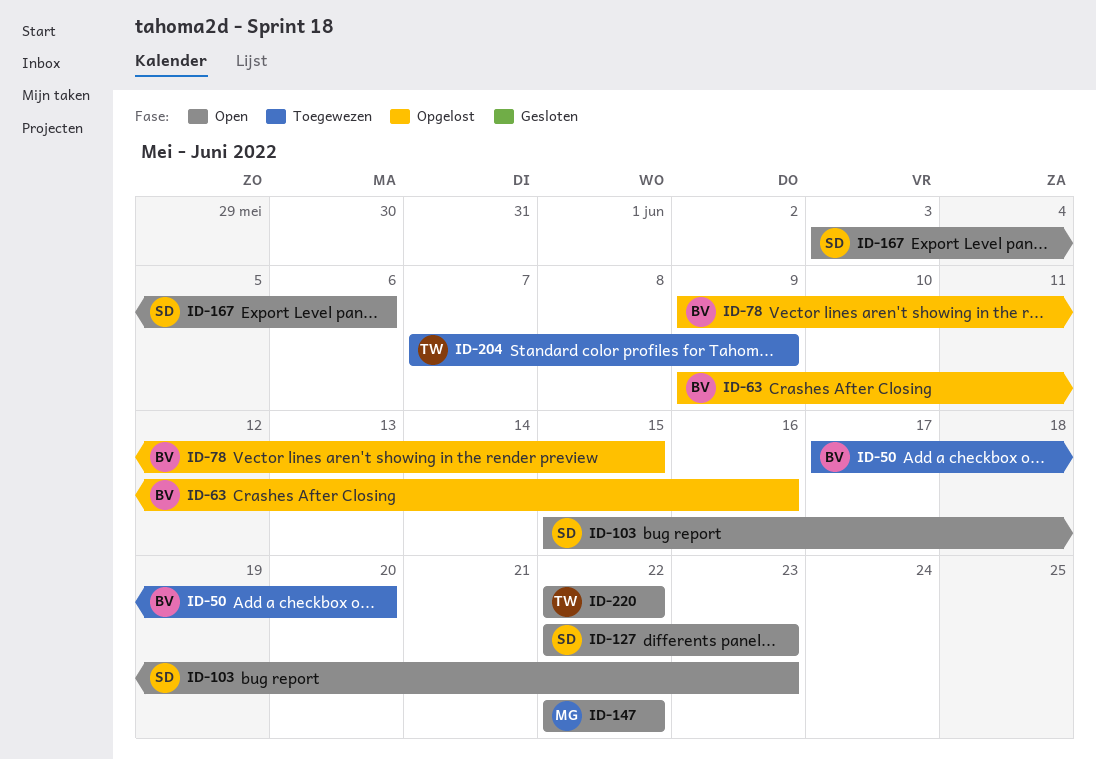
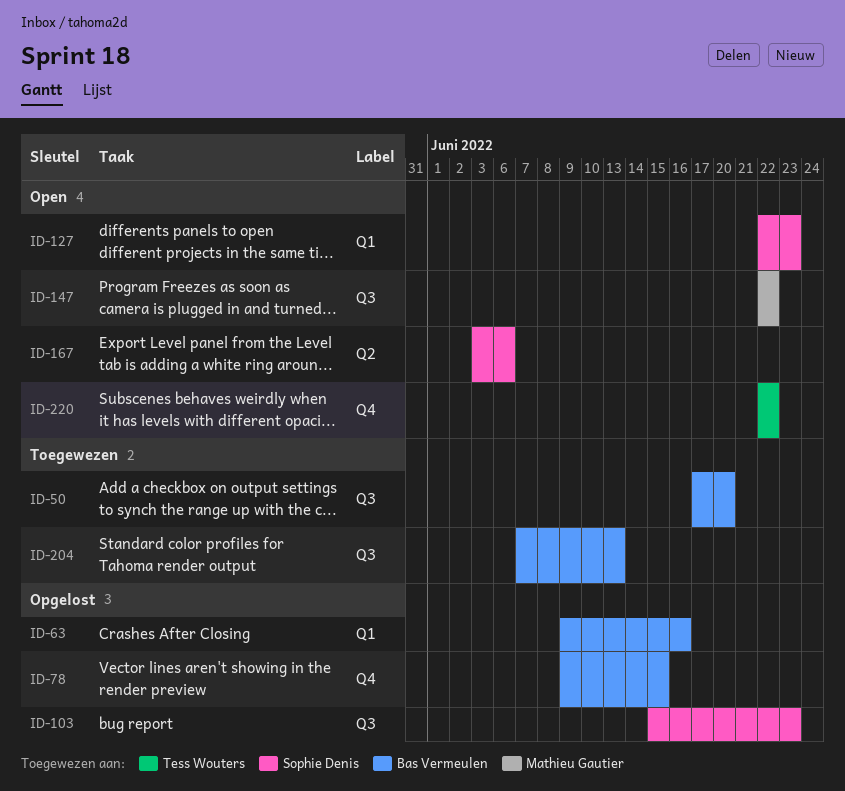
ID-103, status: Open -> Opgelost
ID-204, owner: Tess Wouters -> Bas Vermeulen
ID-204, due: Jun 9 -> Jun 13

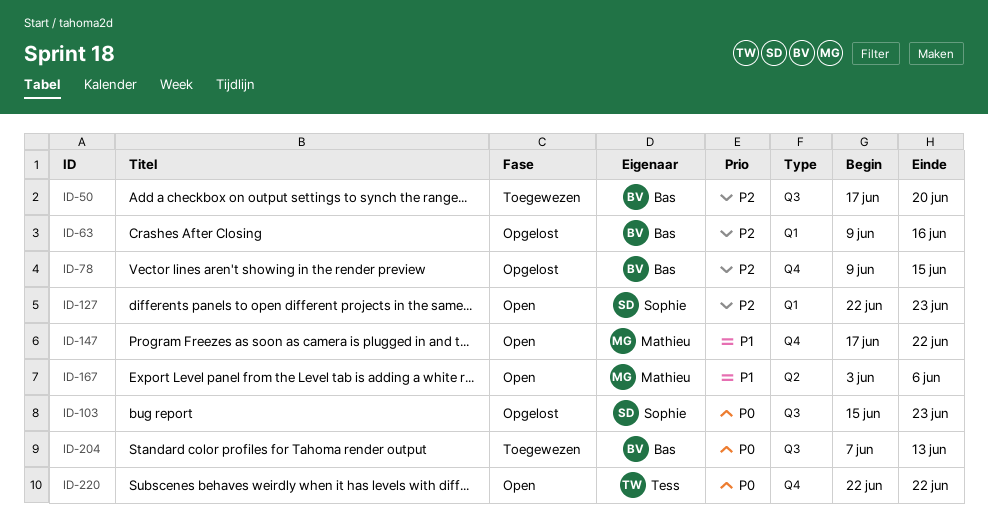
ID-147, label: Q3 -> Q4
ID-147, start: Jun 22 -> Jun 17
ID-167, owner: Sophie Denis -> Mathieu Gautier

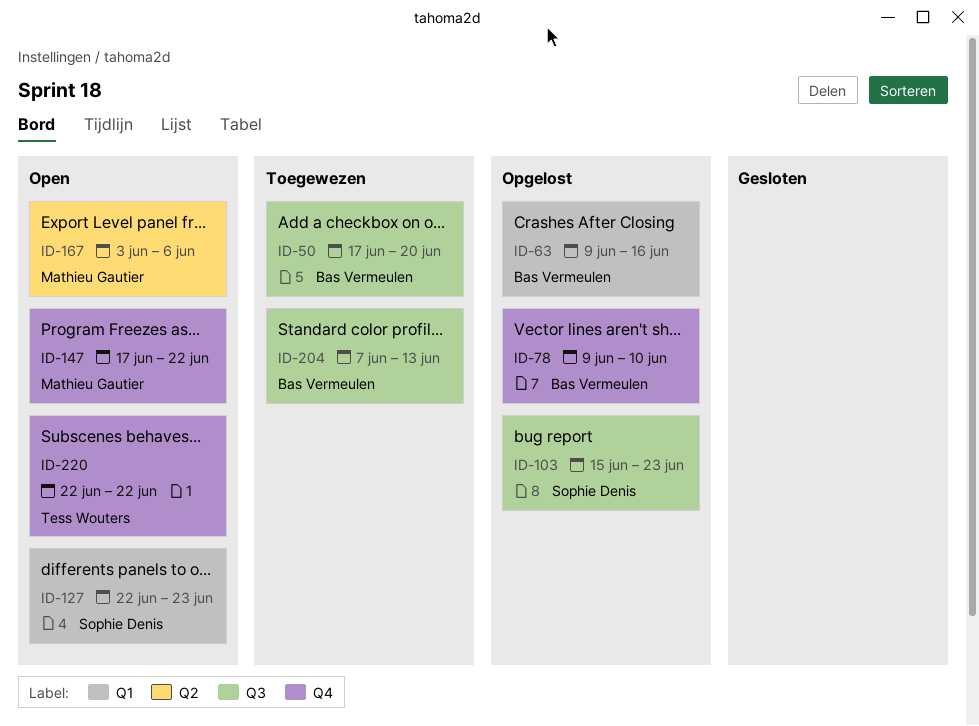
ID-78, due: Jun 15 -> Jun 10

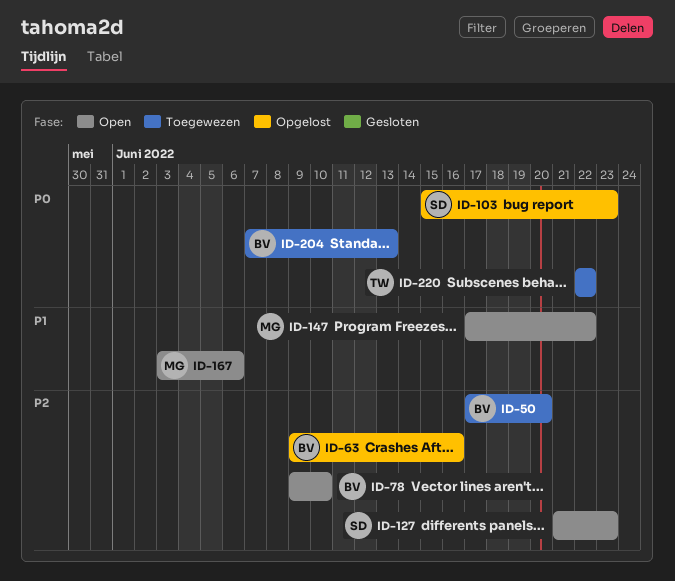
ID-78, status: Opgelost -> Open
ID-127, start: Jun 22 -> Jun 21
ID-220, status: Open -> Toegewezen

